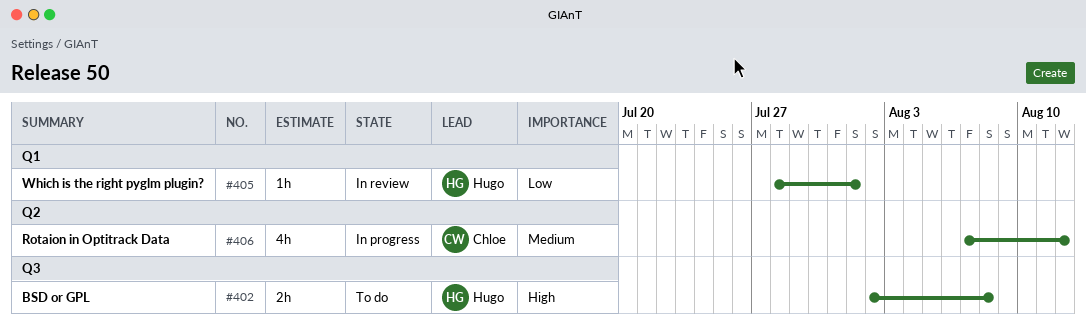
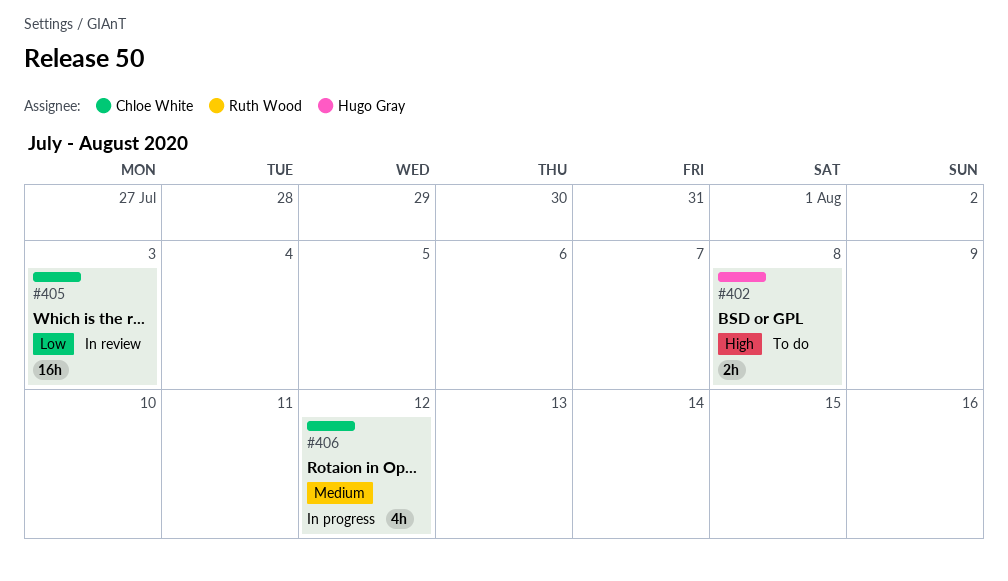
#405, owner: Hugo Gray -> Chloe White
#405, estimate: 1h -> 16h
#405, due: Aug 1 -> Aug 3

